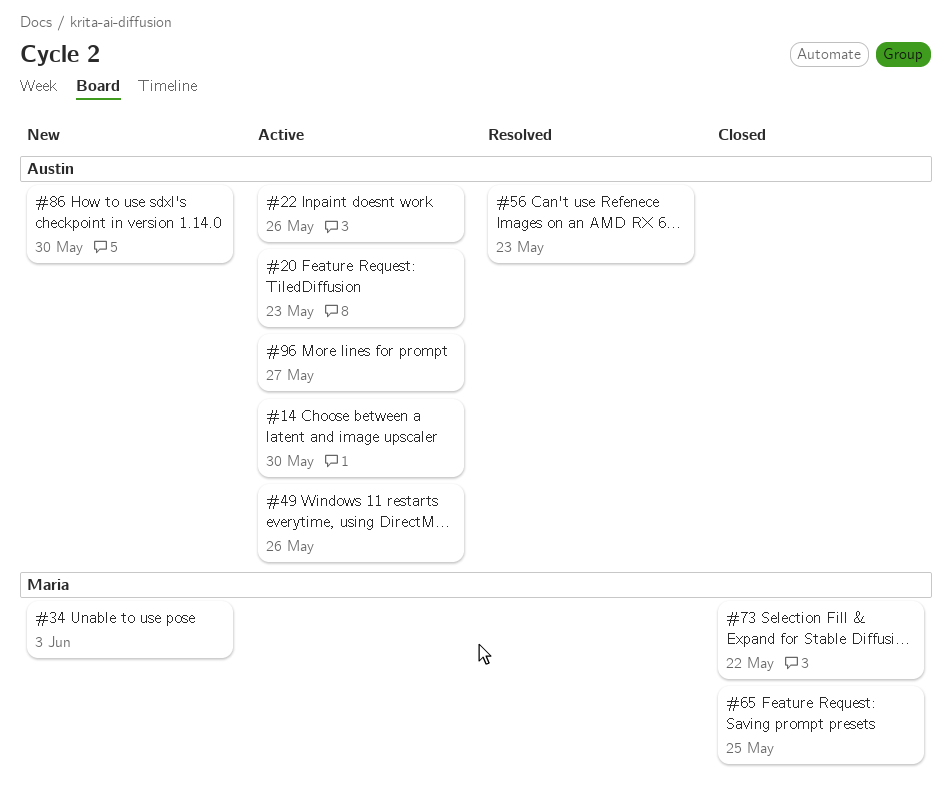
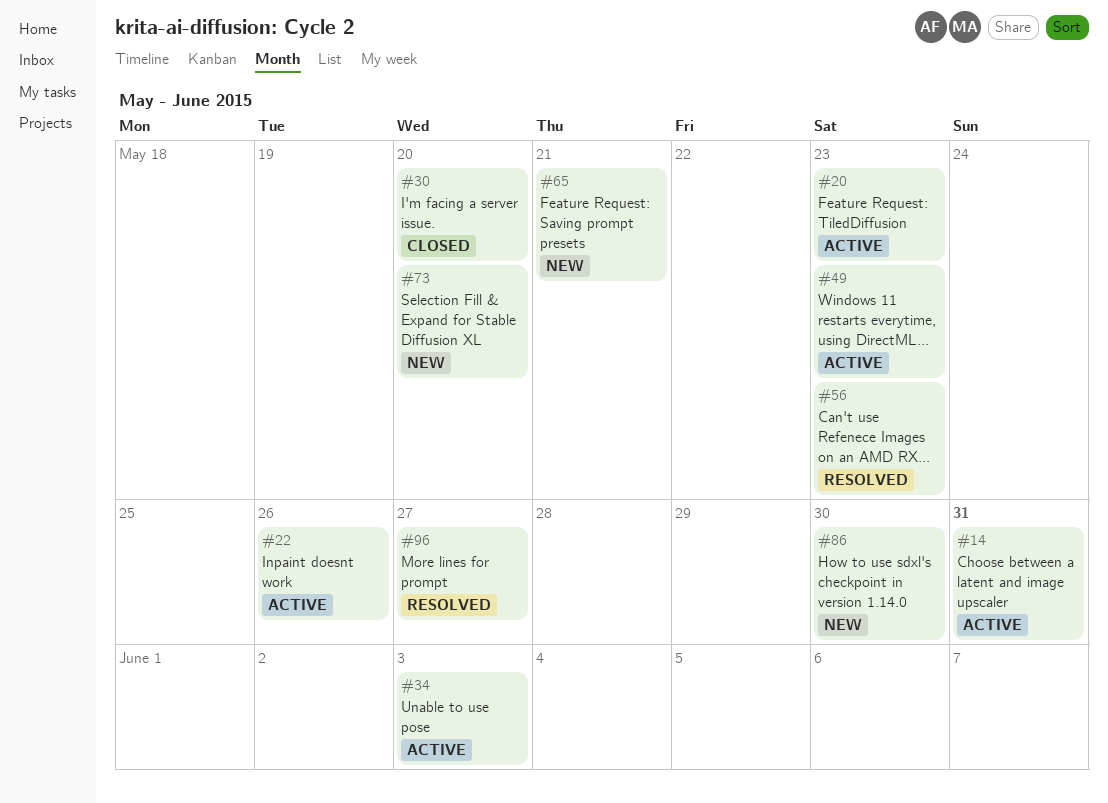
#14, due: May 30 -> May 31
#30: none -> present
#34, status: New -> Active
#49, due: May 26 -> May 23
#65, status: Closed -> New
#65, due: May 25 -> May 21
#73, status: Closed -> New
#73, due: May 22 -> May 20
#96, status: Active -> Resolved

